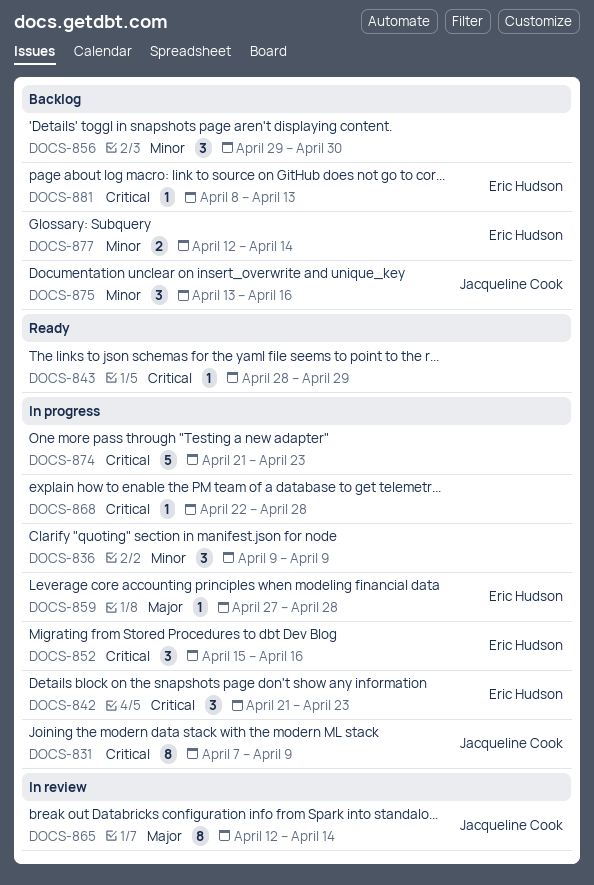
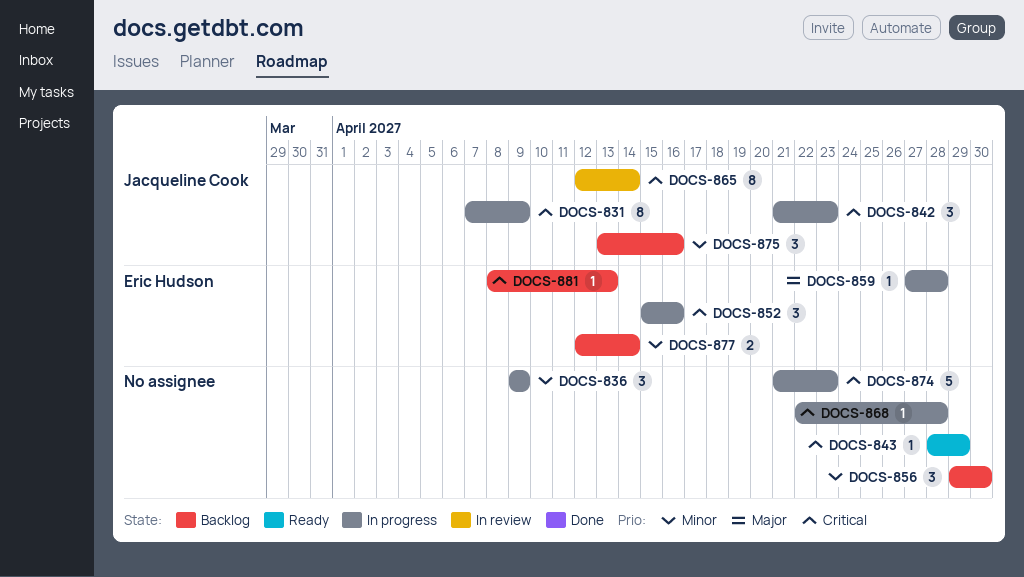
DOCS-842, owner: Eric Hudson -> Jacqueline Cook
DOCS-865, priority: Major -> Critical

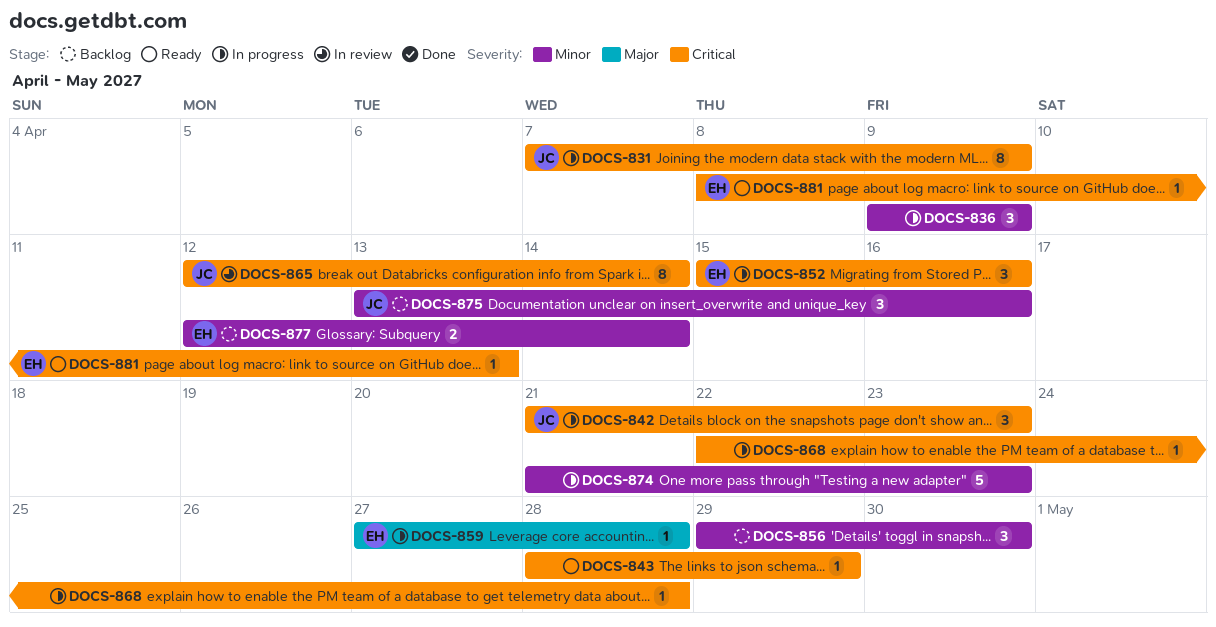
DOCS-874, priority: Critical -> Minor
DOCS-881, status: Backlog -> Ready

